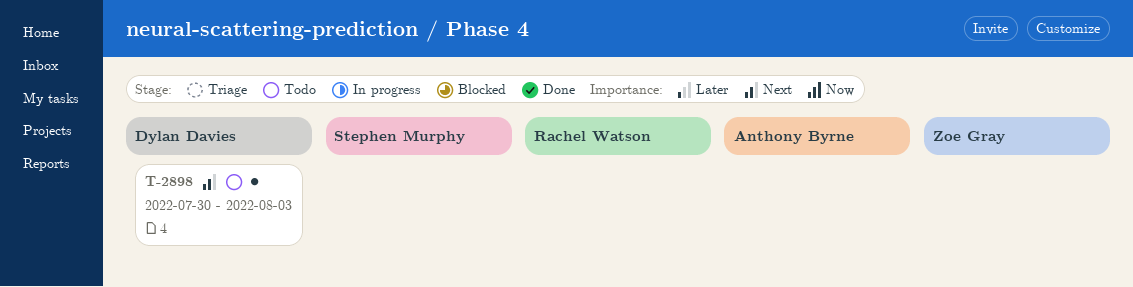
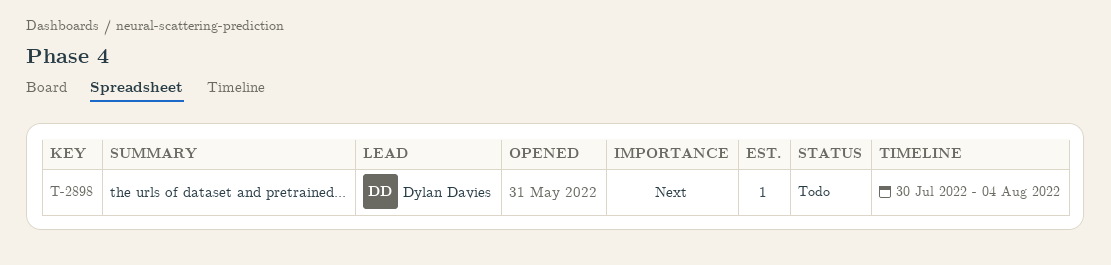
T-2898, due: Aug 3 -> Aug 4

